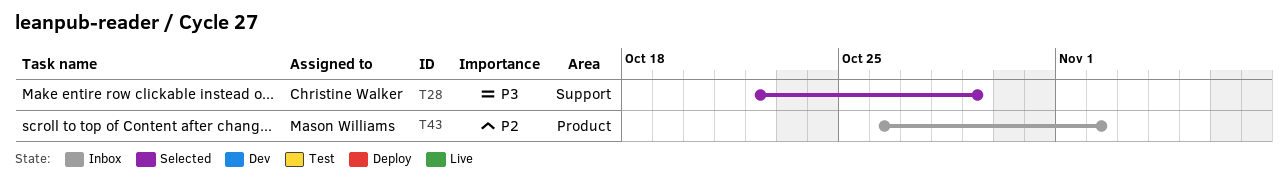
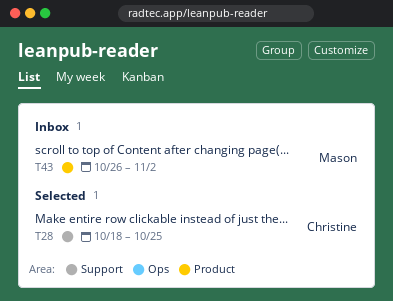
T28, start: Oct 22 -> Oct 18
T28, due: Oct 29 -> Oct 25

